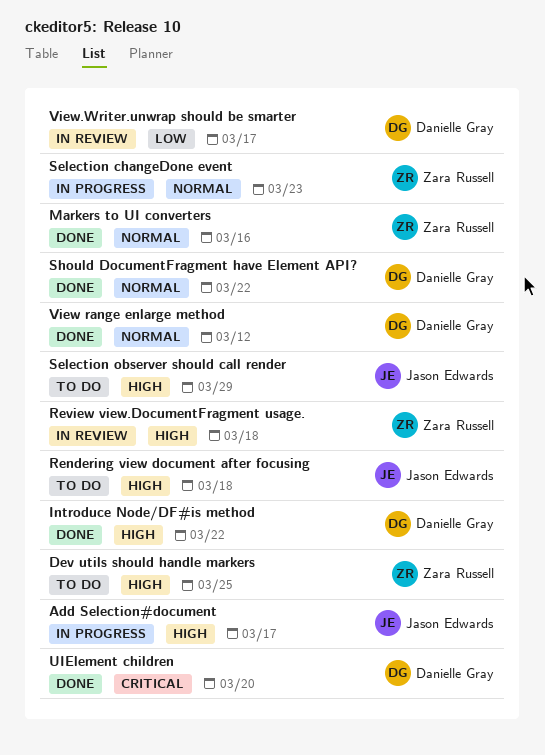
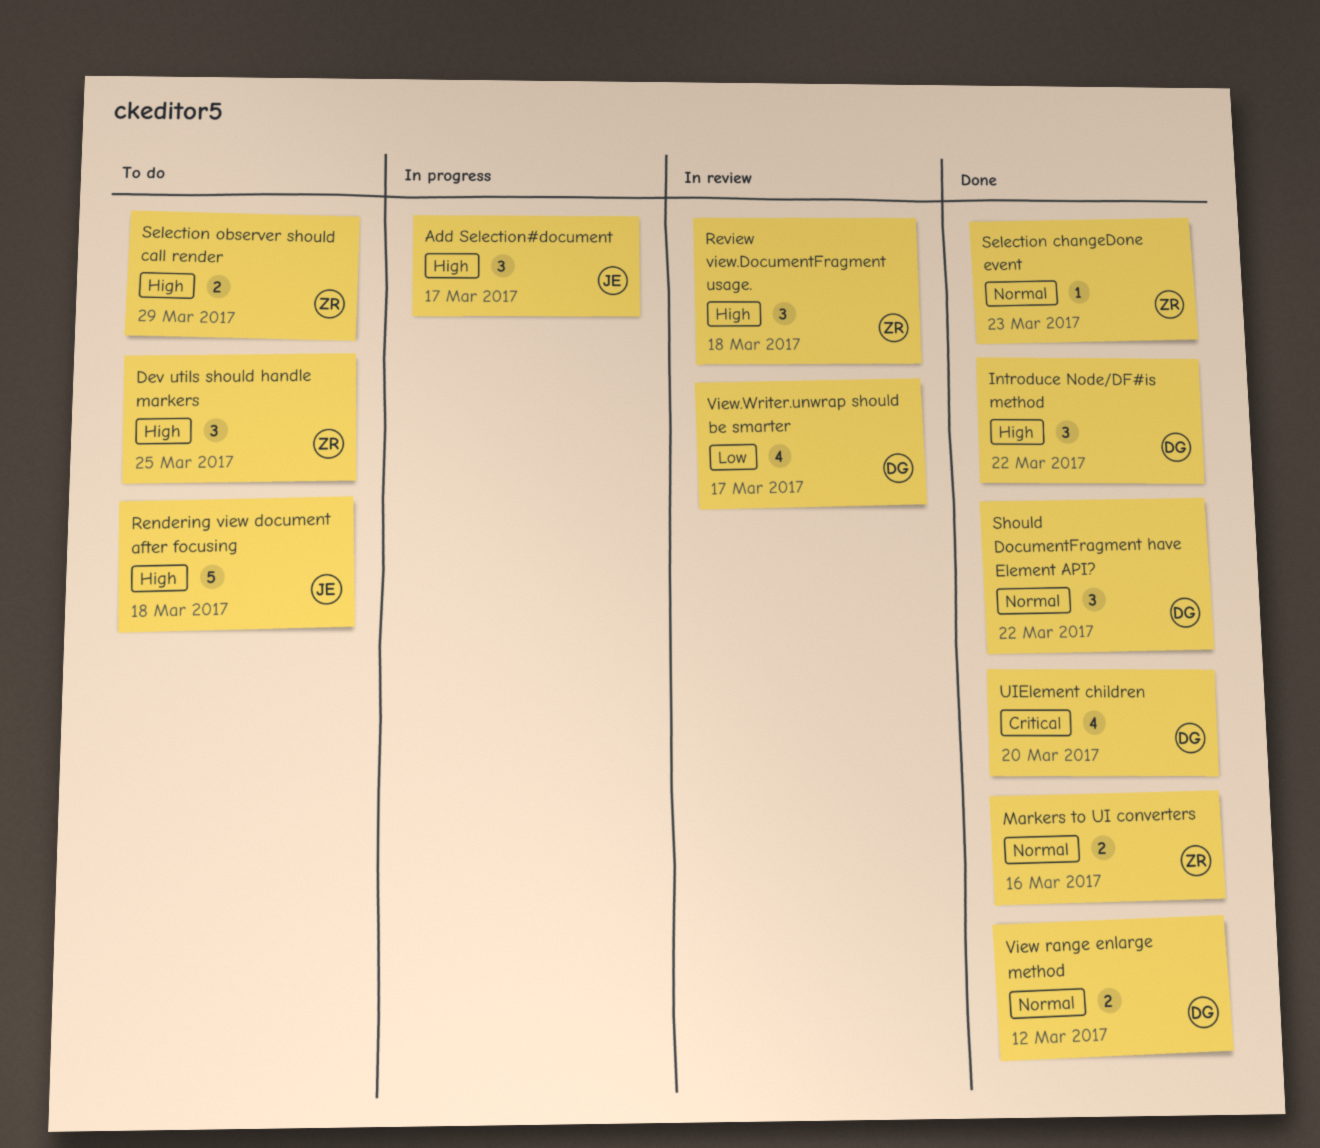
Selection changeDone event, status: In progress -> Done
Selection observer should call render, owner: Jason Edwards -> Zara Russell

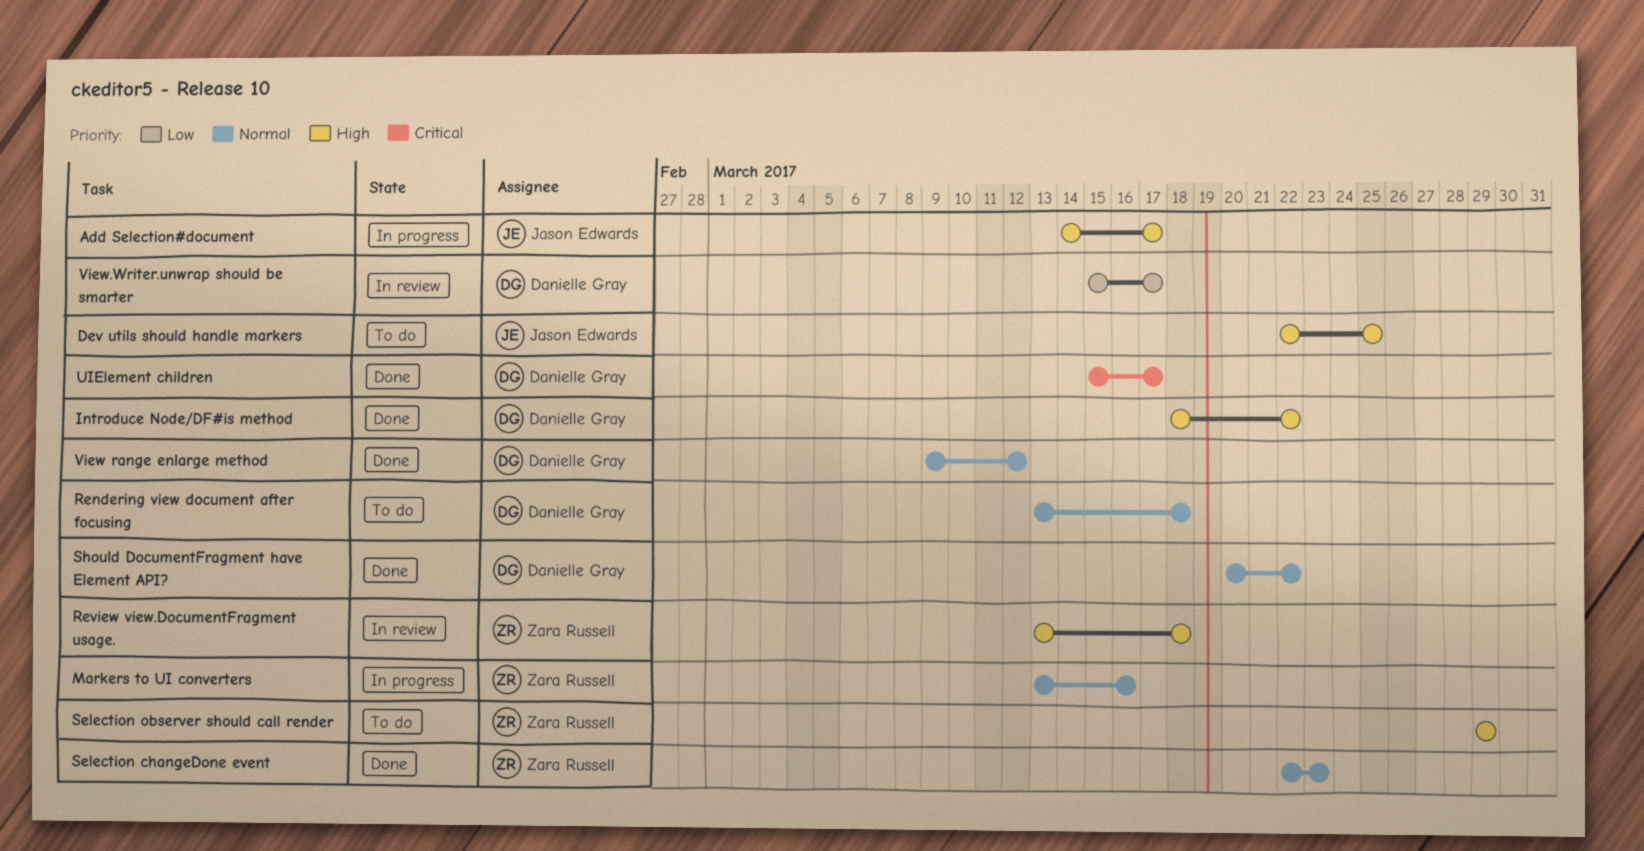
Dev utils should handle markers, owner: Zara Russell -> Jason Edwards
Markers to UI converters, status: Done -> In progress
Rendering view document after focusing, owner: Jason Edwards -> Danielle Gray
Rendering view document after focusing, priority: High -> Normal
UIElement children, due: Mar 20 -> Mar 17

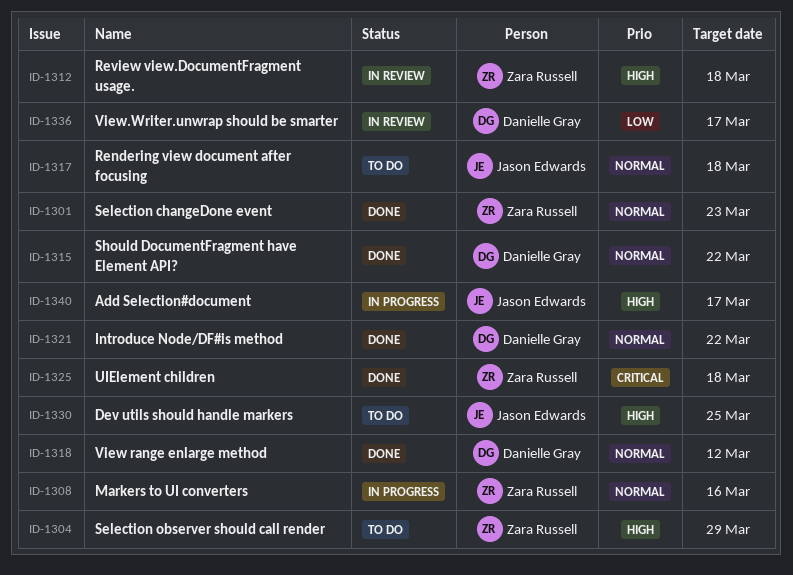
Introduce Node/DF#is method, priority: High -> Normal
Rendering view document after focusing, owner: Danielle Gray -> Jason Edwards
UIElement children, owner: Danielle Gray -> Zara Russell
UIElement children, due: Mar 17 -> Mar 18

